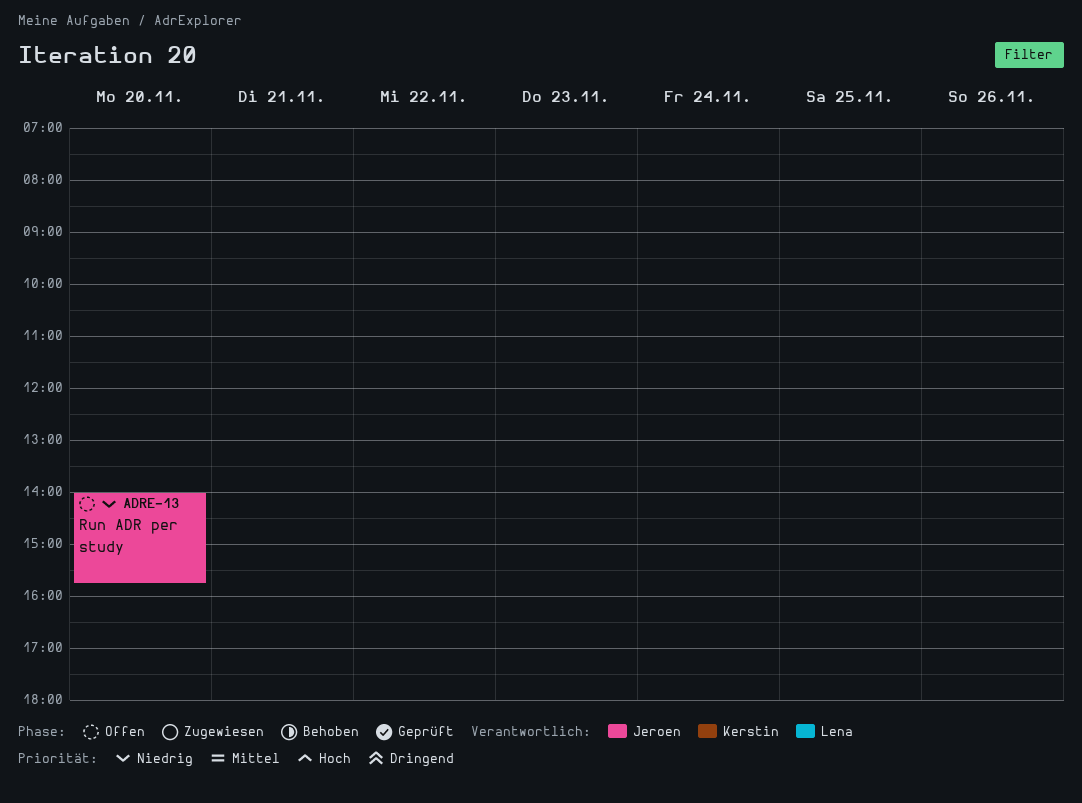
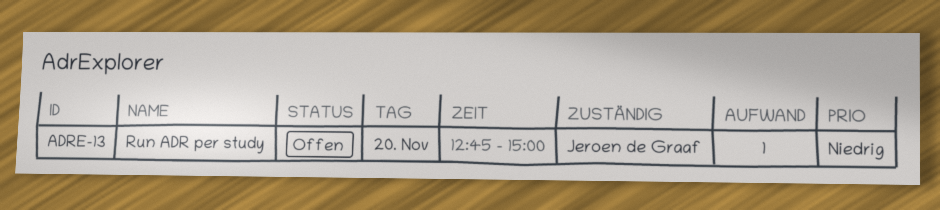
ADRE-13, begins: 14:00 -> 12:45
ADRE-13, ends: 15:45 -> 15:00

